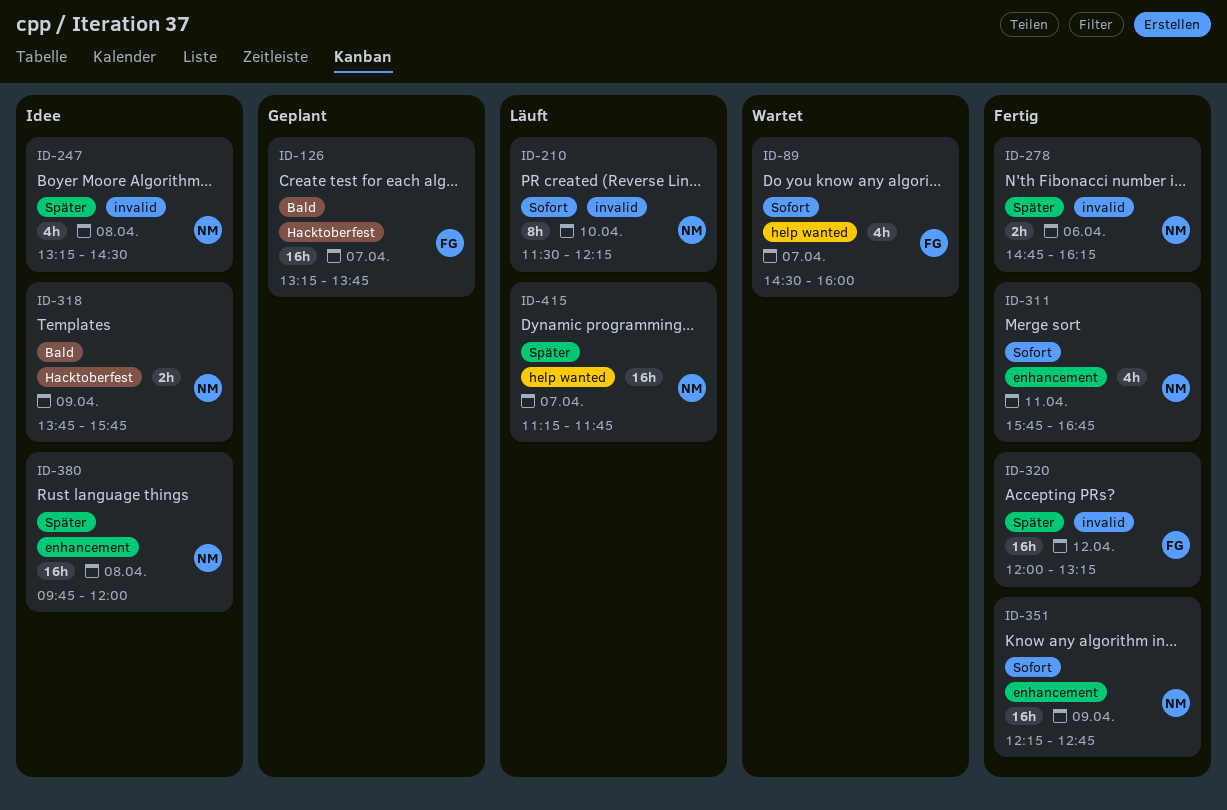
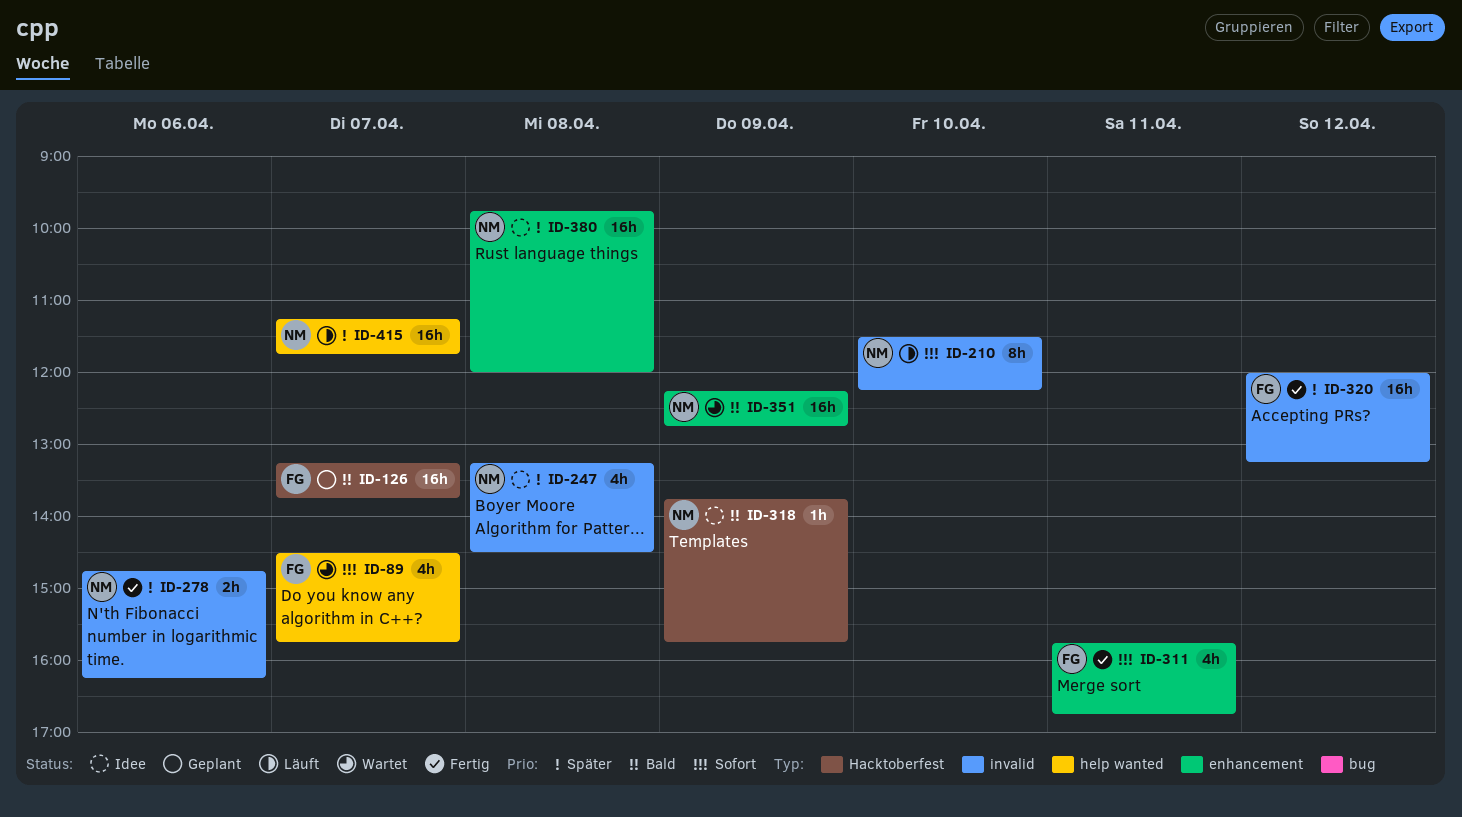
ID-89, ends: 16:00 -> 15:45
ID-311, owner: NM -> FG
ID-318, estimate: 2h -> 1h
ID-351, status: Fertig -> Wartet
ID-351, priority: Sofort -> Bald

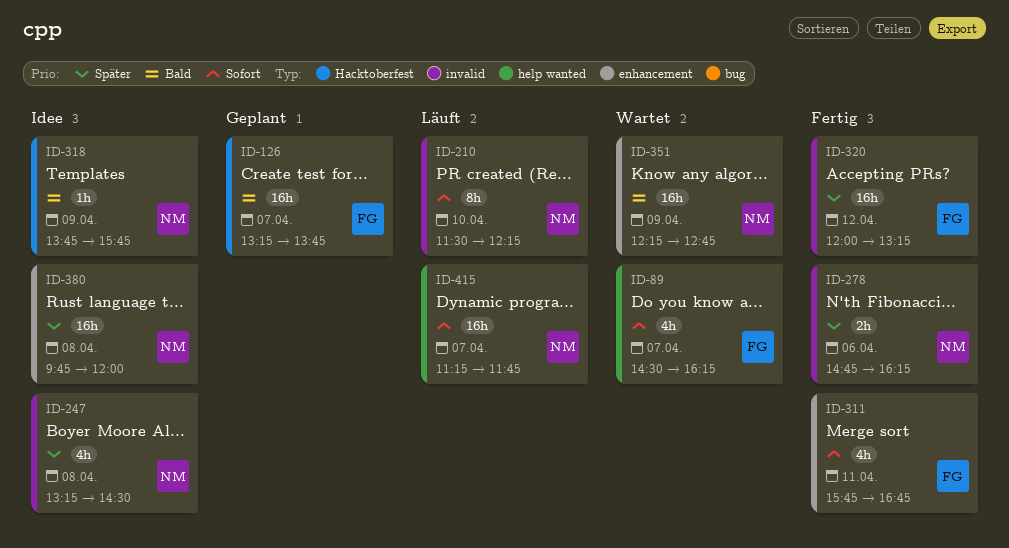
ID-89, ends: 15:45 -> 16:15
ID-415, priority: Später -> Sofort

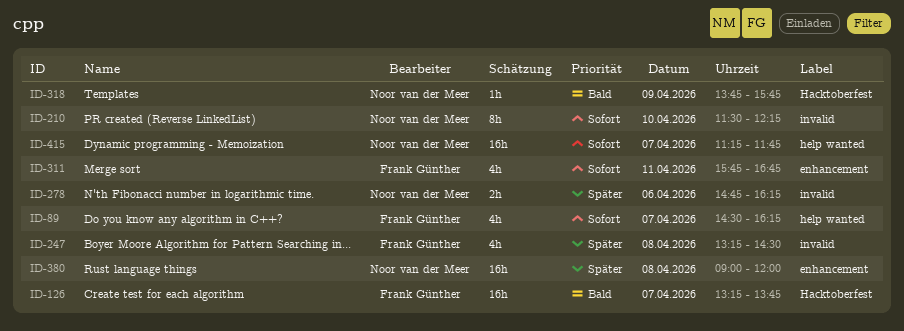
ID-247, owner: Noor van der Meer -> Frank Günther
ID-320: present -> none
ID-351: present -> none
ID-380, begins: 09:45 -> 09:00

